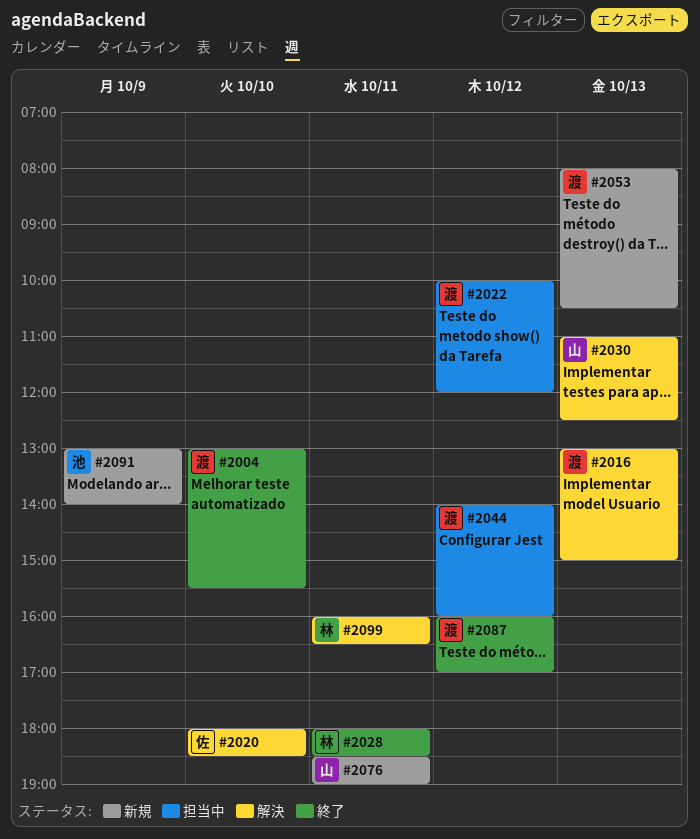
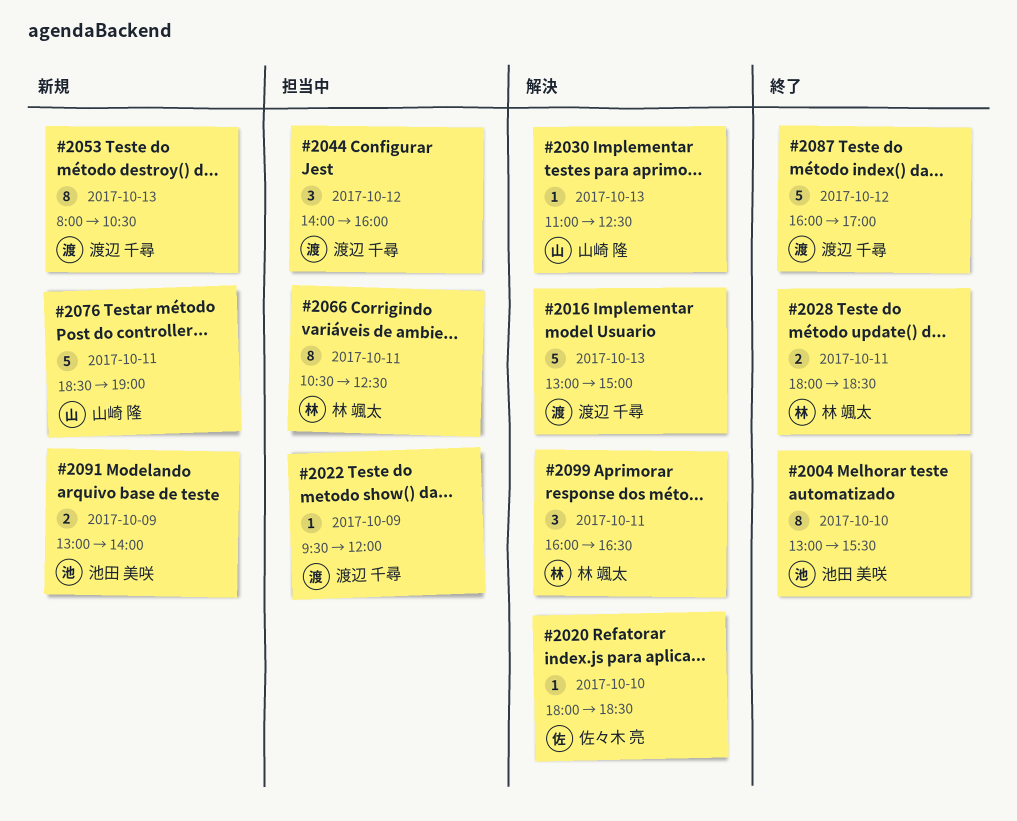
#2004, owner: 渡辺 千尋 -> 池田 美咲
#2022, day: Oct 12 -> Oct 9
#2022, begins: 10:00 -> 09:30
#2066: none -> present

